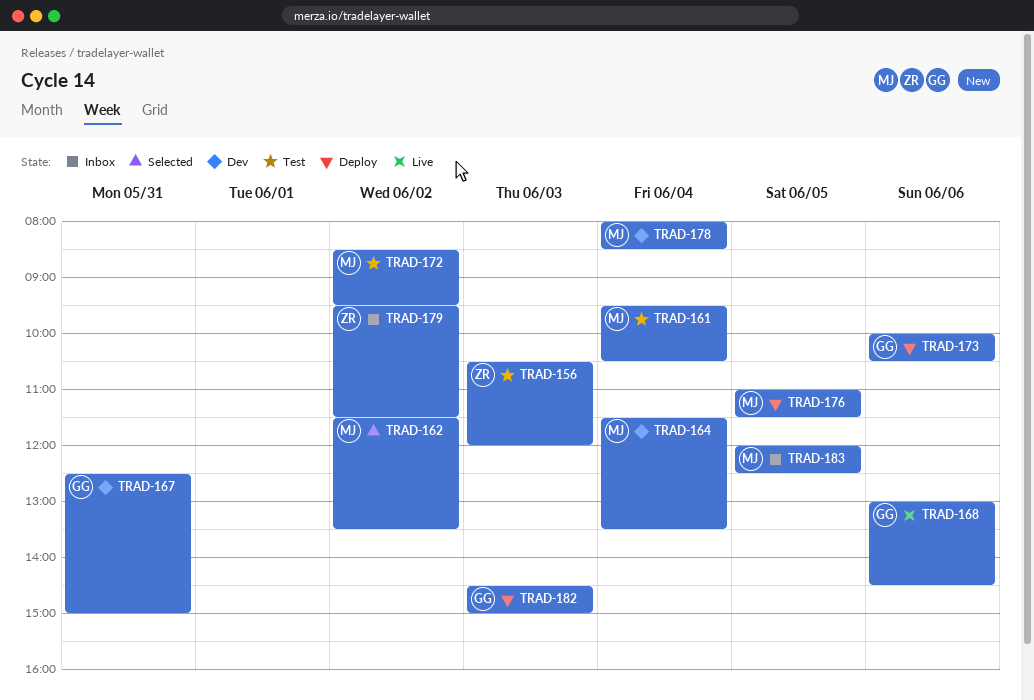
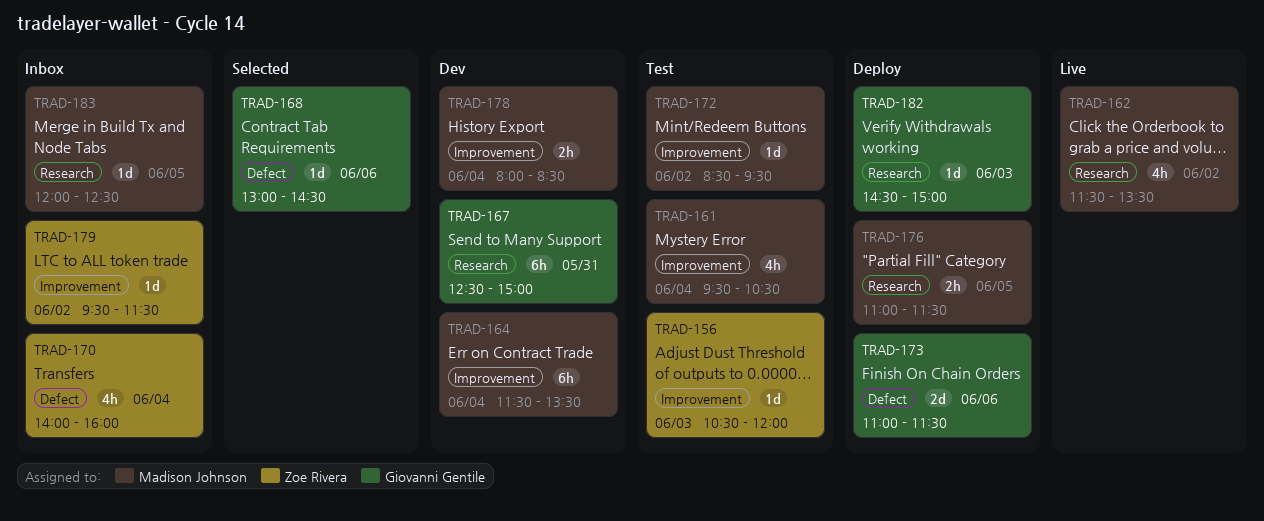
TRAD-162, status: Selected -> Live
TRAD-168, status: Live -> Selected
TRAD-170: none -> present
TRAD-173, begins: 10:00 -> 11:00
TRAD-173, ends: 10:30 -> 11:30

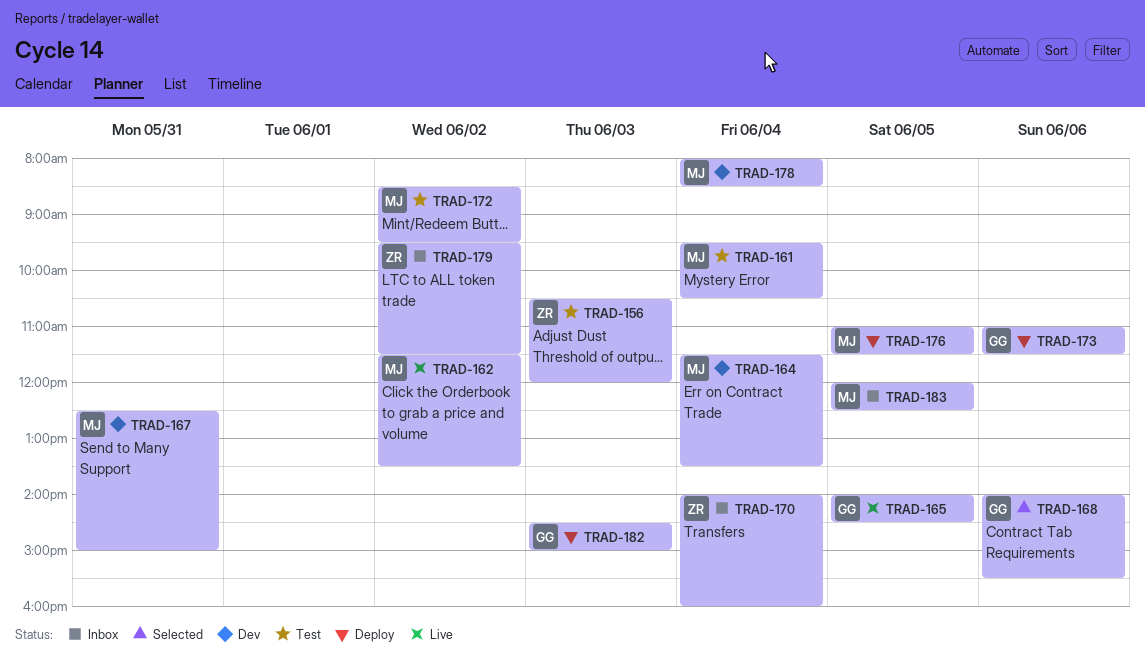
TRAD-165: none -> present
TRAD-167, owner: Giovanni Gentile -> Madison Johnson
TRAD-168, begins: 13:00 -> 14:00
TRAD-168, ends: 14:30 -> 15:30

